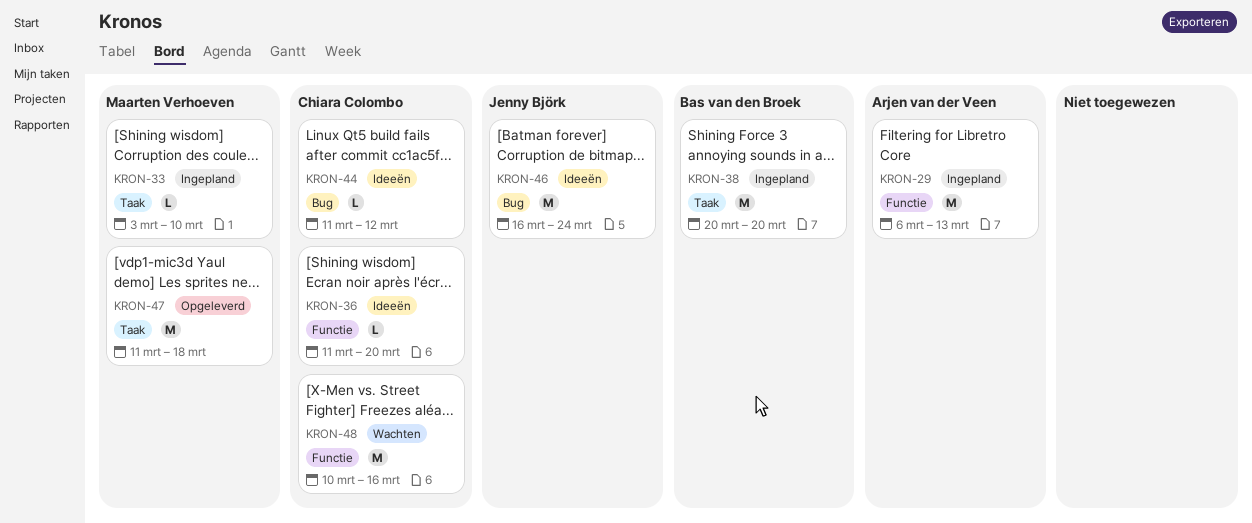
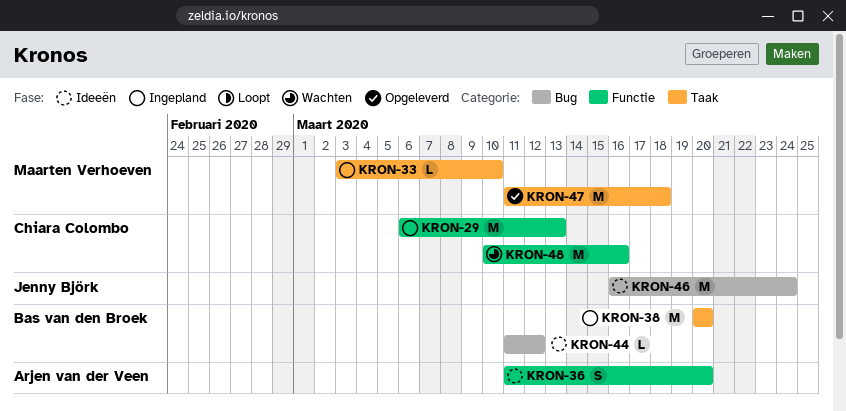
KRON-29, owner: Arjen van der Veen -> Chiara Colombo
KRON-36, owner: Chiara Colombo -> Arjen van der Veen
KRON-36, estimate: L -> S
KRON-44, owner: Chiara Colombo -> Bas van den Broek

